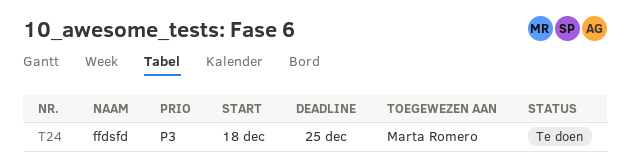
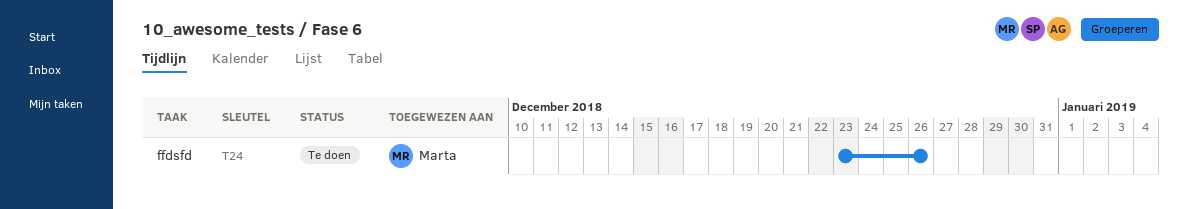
T24, start: Dec 18 -> Dec 23
T24, due: Dec 25 -> Dec 26

